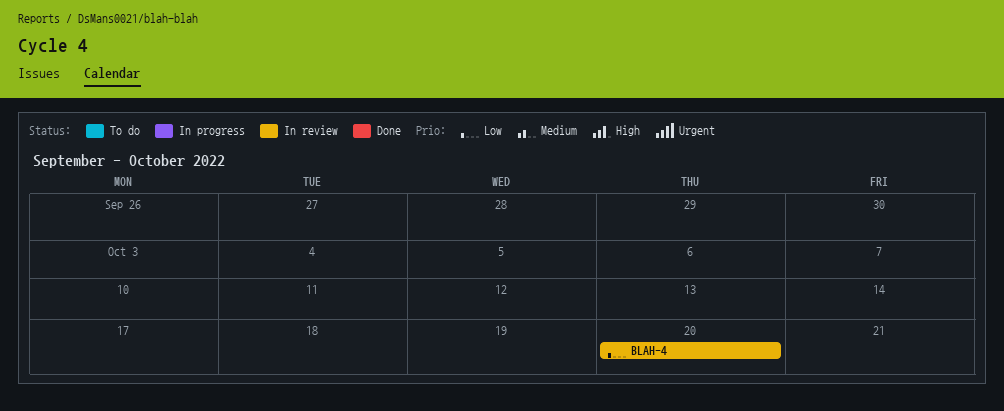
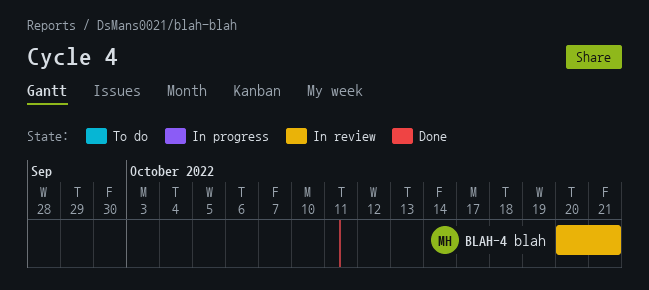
BLAH-4, due: Oct 20 -> Oct 21

